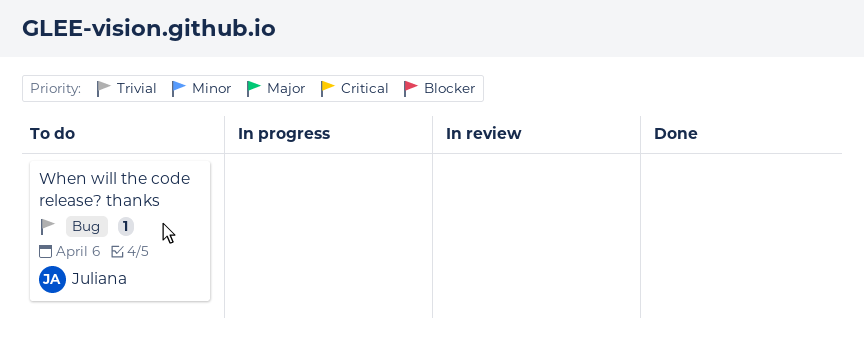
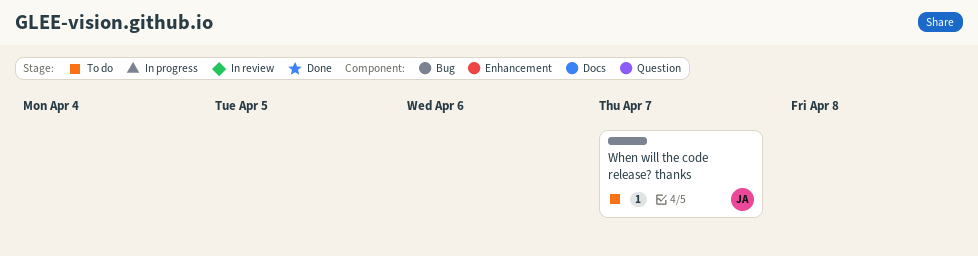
When will the code release? thanks, due: Apr 6 -> Apr 7

